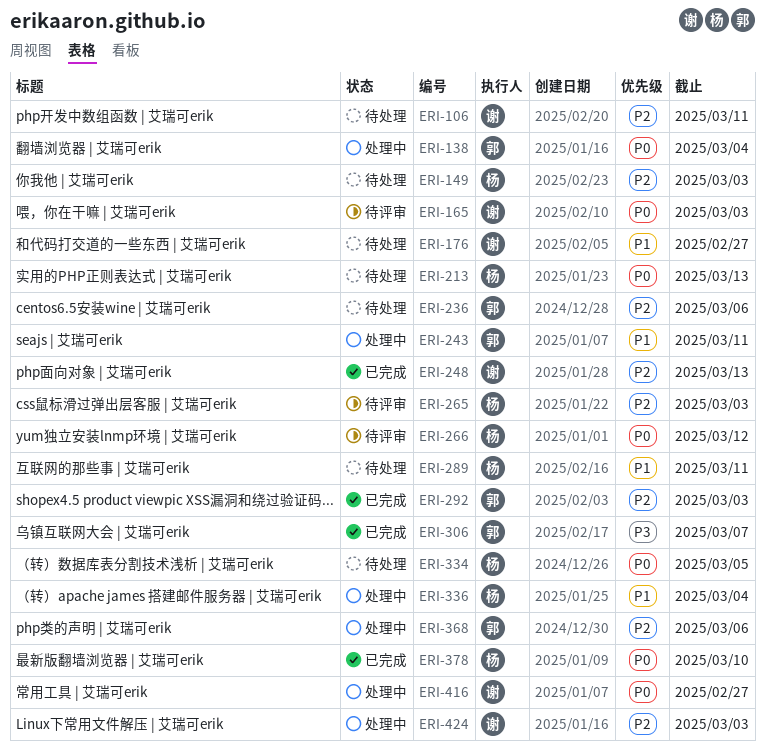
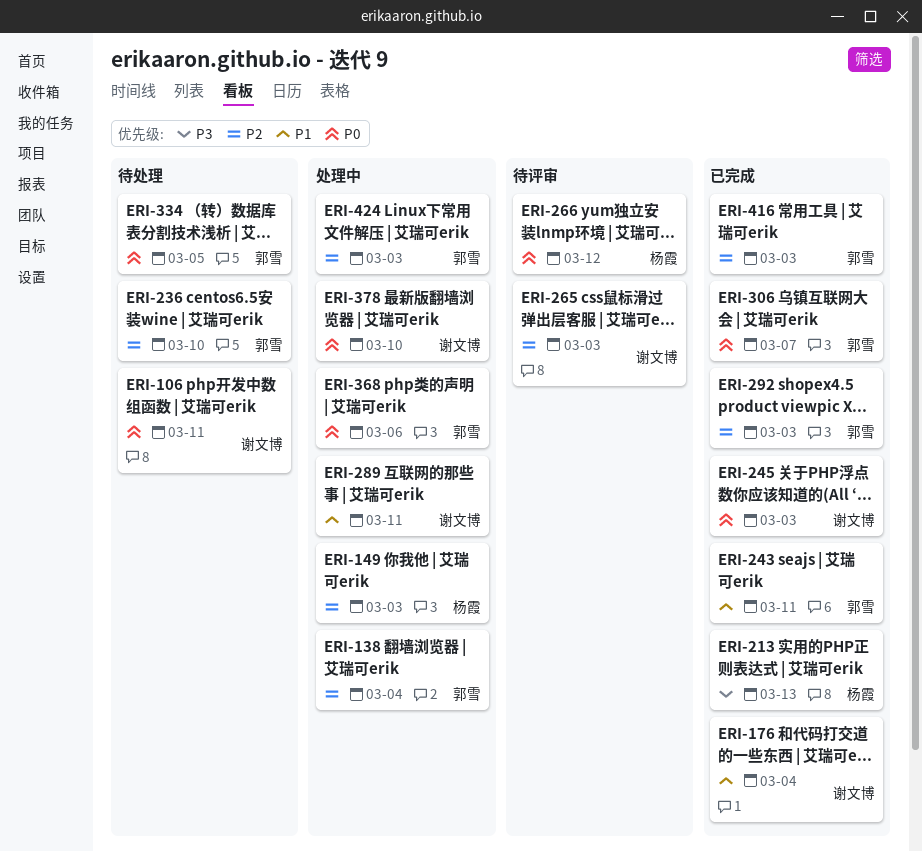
ERI-106, priority: P2 -> P0
ERI-138, priority: P0 -> P2
ERI-149, status: 待处理 -> 处理中
ERI-165: present -> none
ERI-176, status: 待处理 -> 已完成
ERI-176, due: Feb 27 -> Mar 4
ERI-213, status: 待处理 -> 已完成
ERI-213, priority: P0 -> P3
ERI-236, due: Mar 6 -> Mar 10
ERI-243, status: 处理中 -> 已完成
ERI-245: none -> present
ERI-248: present -> none
ERI-265, owner: 杨霞 -> 谢文博
ERI-289, status: 待处理 -> 处理中
ERI-289, owner: 杨霞 -> 谢文博
ERI-306, priority: P3 -> P0
ERI-334, owner: 杨霞 -> 郭雪
ERI-336: present -> none
ERI-368, priority: P2 -> P0
ERI-378, status: 已完成 -> 处理中
ERI-378, owner: 杨霞 -> 谢文博
ERI-416, status: 处理中 -> 已完成
ERI-416, owner: 谢文博 -> 郭雪
ERI-416, priority: P0 -> P2
ERI-416, due: Feb 27 -> Mar 3
ERI-424, owner: 谢文博 -> 郭雪

